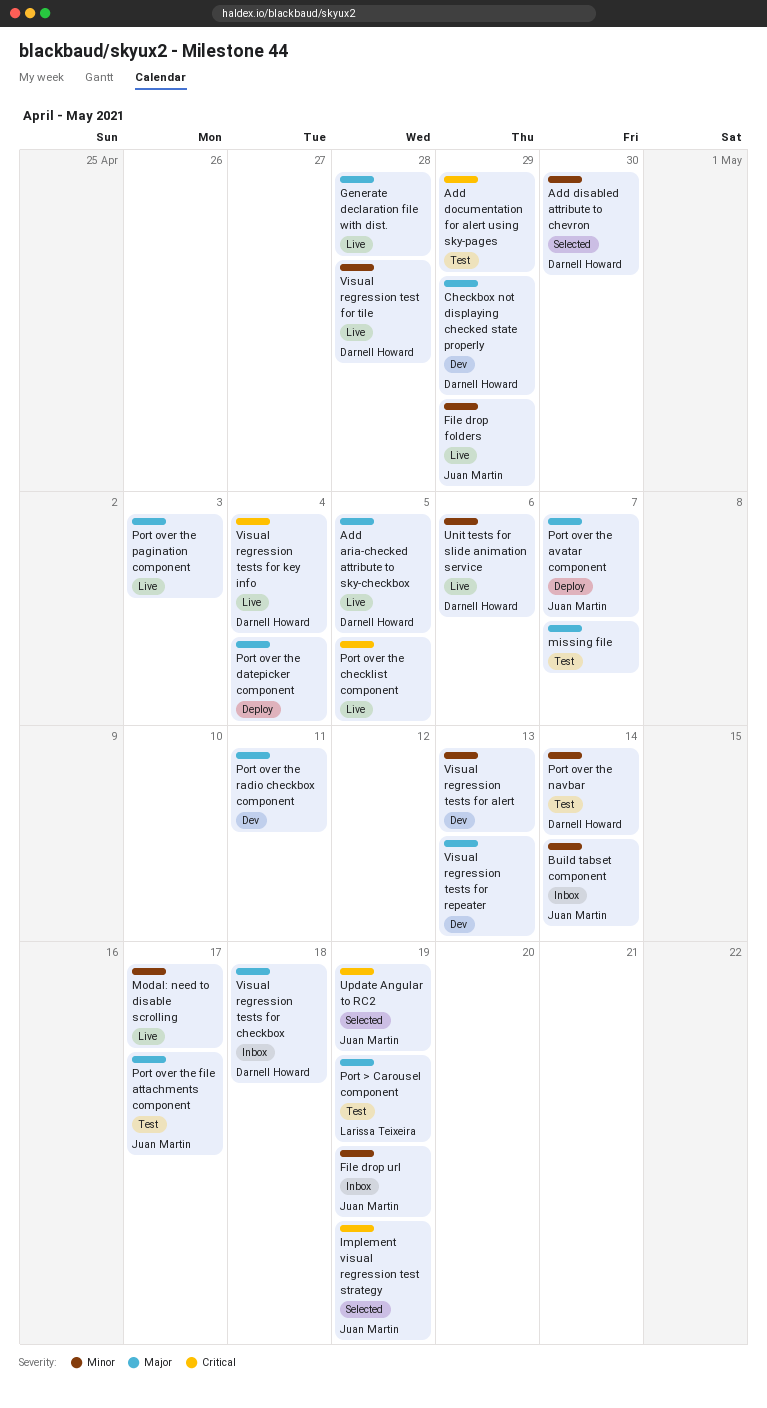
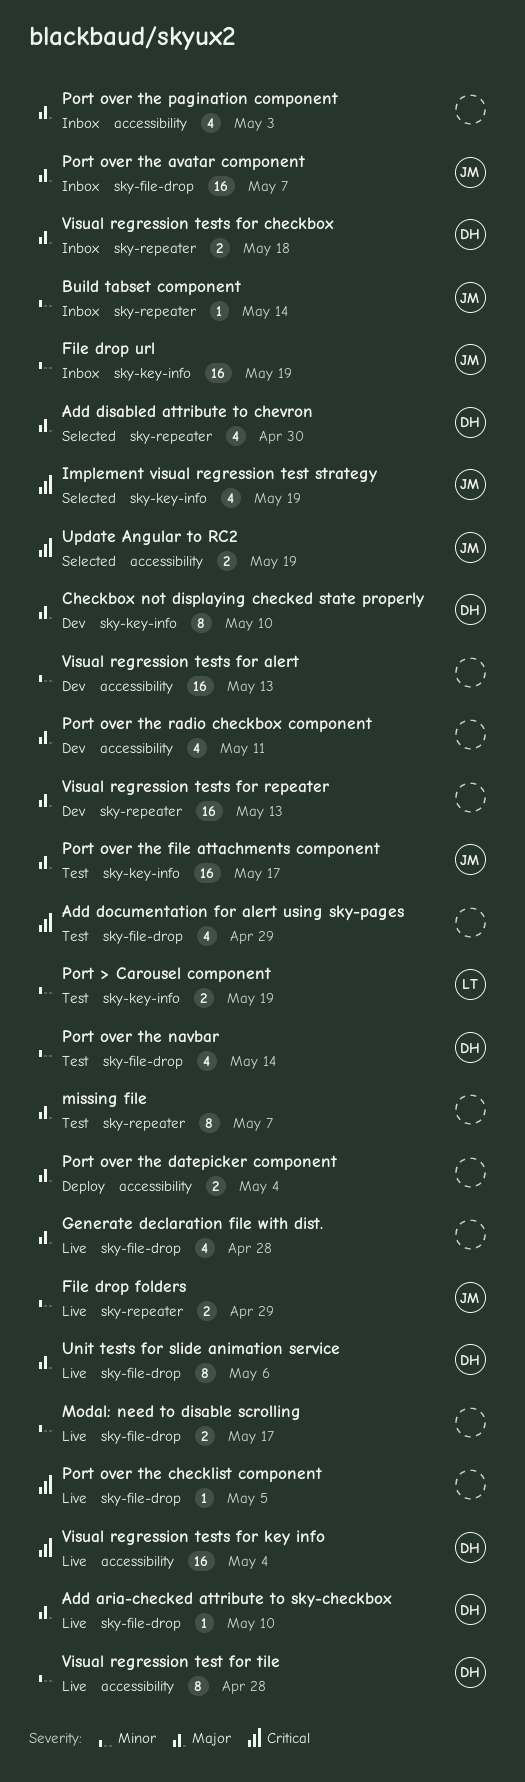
Add aria-checked attribute to sky-checkbox, due: May 5 -> May 10
Add disabled attribute to chevron, priority: Minor -> Major
Checkbox not displaying checked state properly, due: Apr 29 -> May 10
Port > Carousel component, priority: Major -> Minor
Port over the avatar component, status: Deploy -> Inbox
Port over the pagination component, status: Live -> Inbox
Unit tests for slide animation service, priority: Minor -> Major

